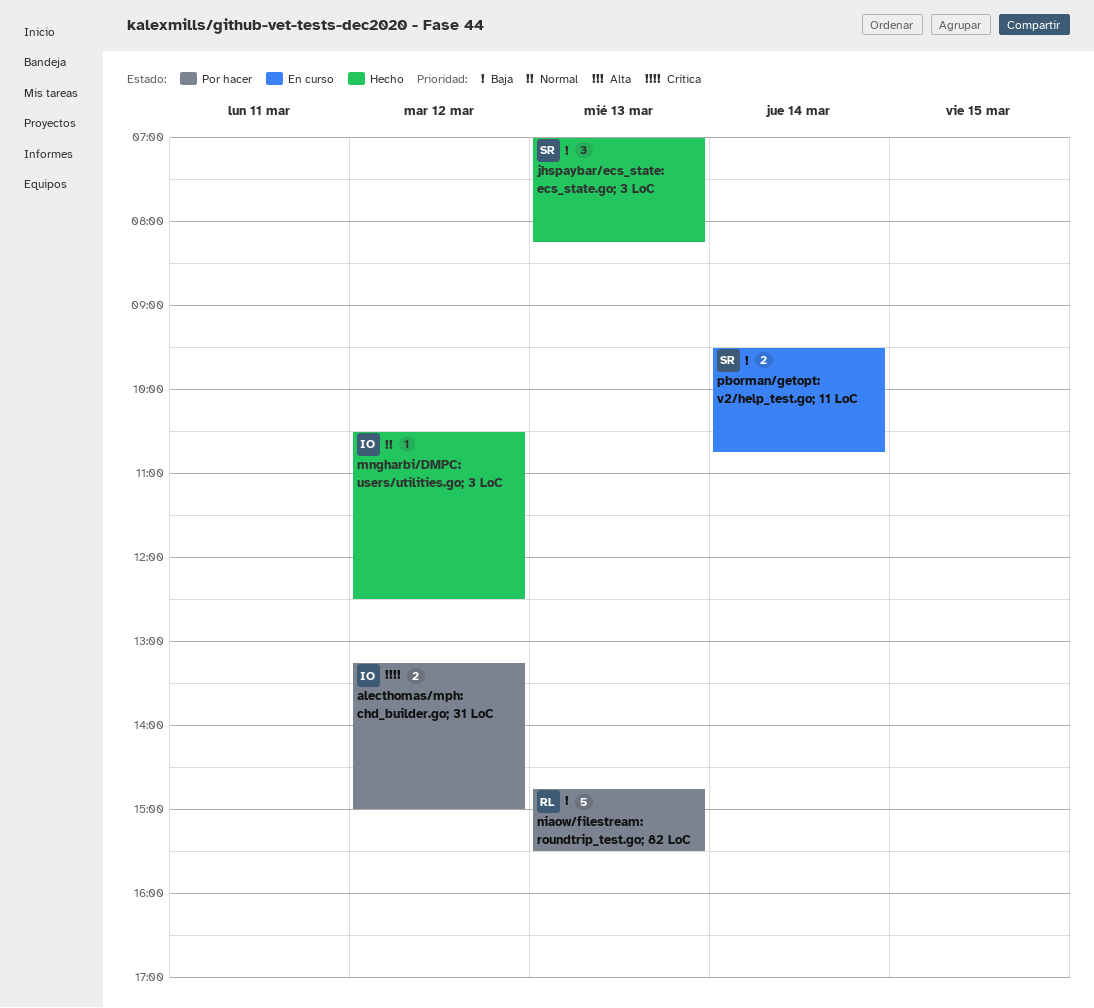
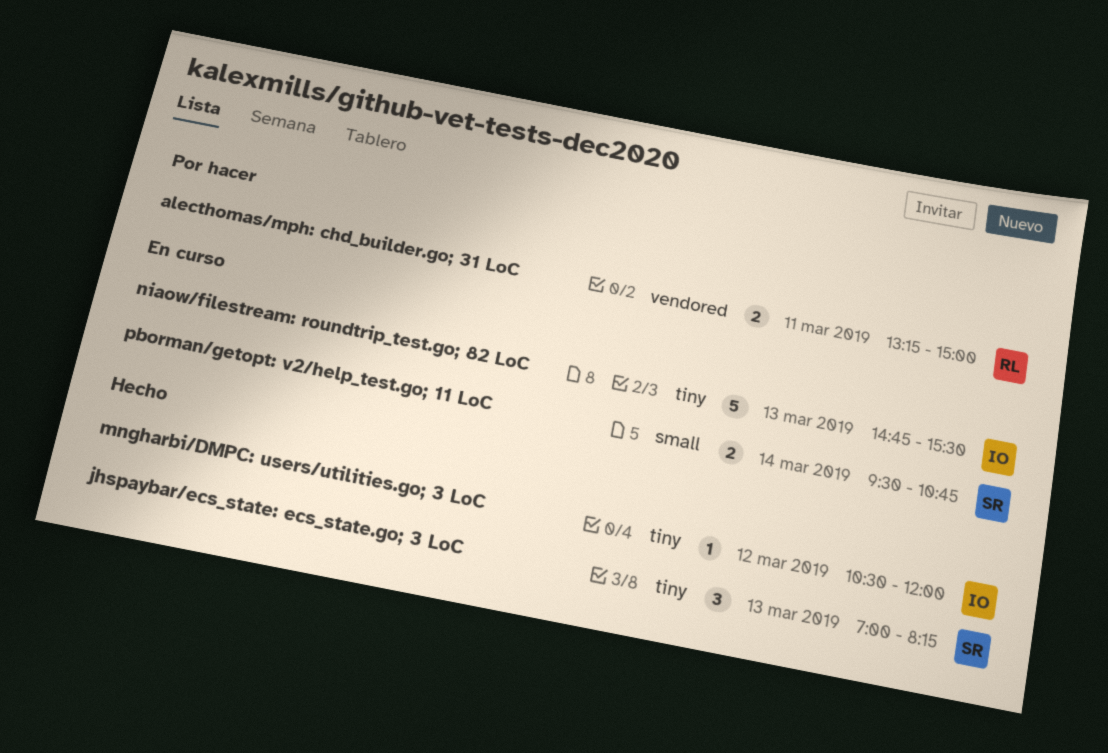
alecthomas/mph: chd_builder.go; 31 LoC, owner: IO -> RL
alecthomas/mph: chd_builder.go; 31 LoC, day: Mar 12 -> Mar 11
mngharbi/DMPC: users/utilities.go; 3 LoC, ends: 12:30 -> 12:00
niaow/filestream: roundtrip_test.go; 82 LoC, status: Por hacer -> En curso
niaow/filestream: roundtrip_test.go; 82 LoC, owner: RL -> IO

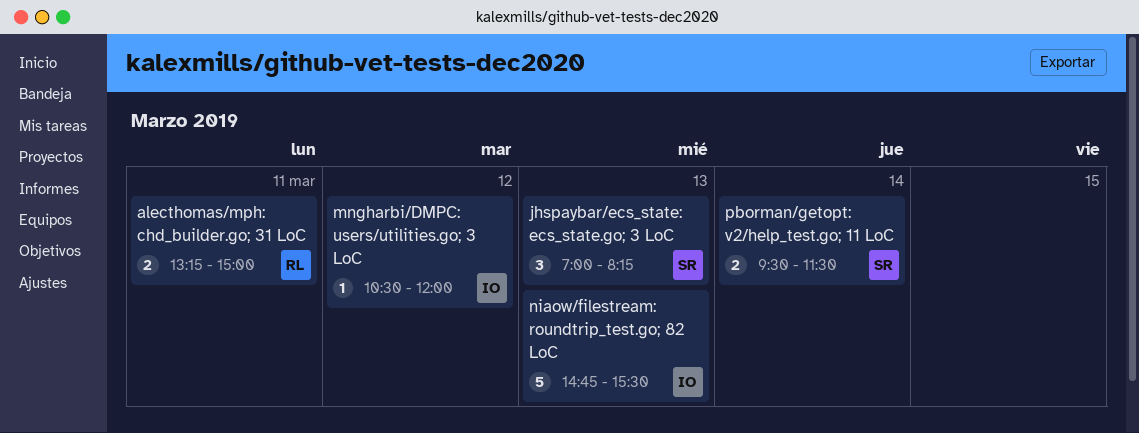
pborman/getopt: v2/help_test.go; 11 LoC, ends: 10:45 -> 11:30

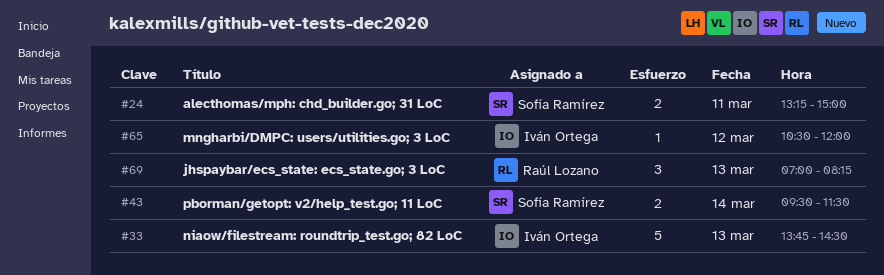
alecthomas/mph: chd_builder.go; 31 LoC, owner: Raúl Lozano -> Sofía Ramírez
jhspaybar/ecs_state: ecs_state.go; 3 LoC, owner: Sofía Ramírez -> Raúl Lozano
niaow/filestream: roundtrip_test.go; 82 LoC, begins: 14:45 -> 13:45
niaow/filestream: roundtrip_test.go; 82 LoC, ends: 15:30 -> 14:30

